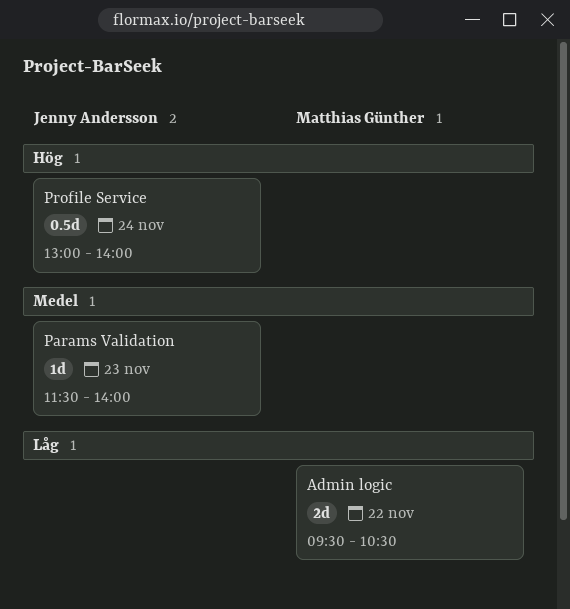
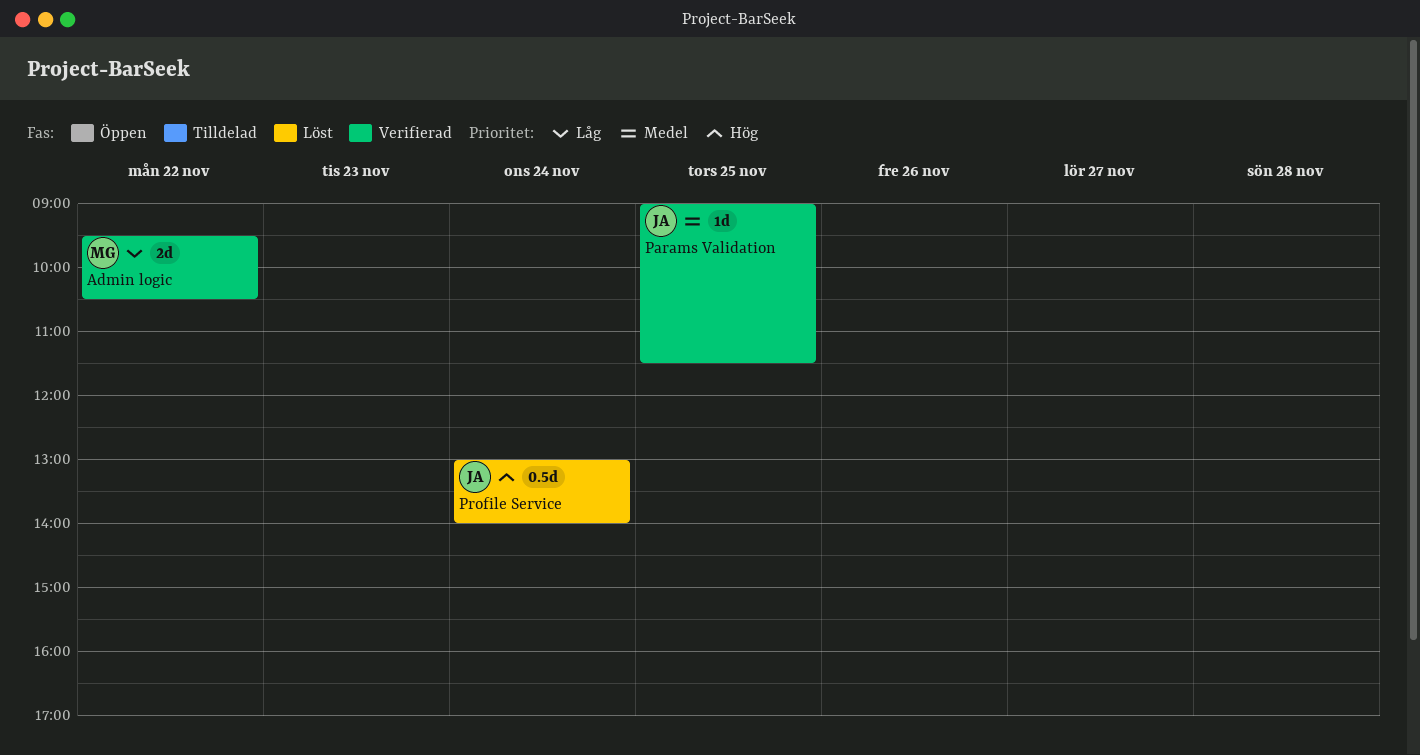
Params Validation, day: Nov 23 -> Nov 25
Params Validation, begins: 11:30 -> 09:00
Params Validation, ends: 14:00 -> 11:30

